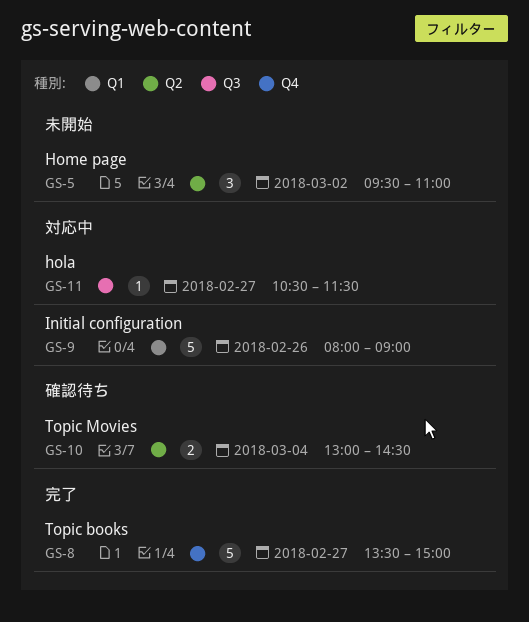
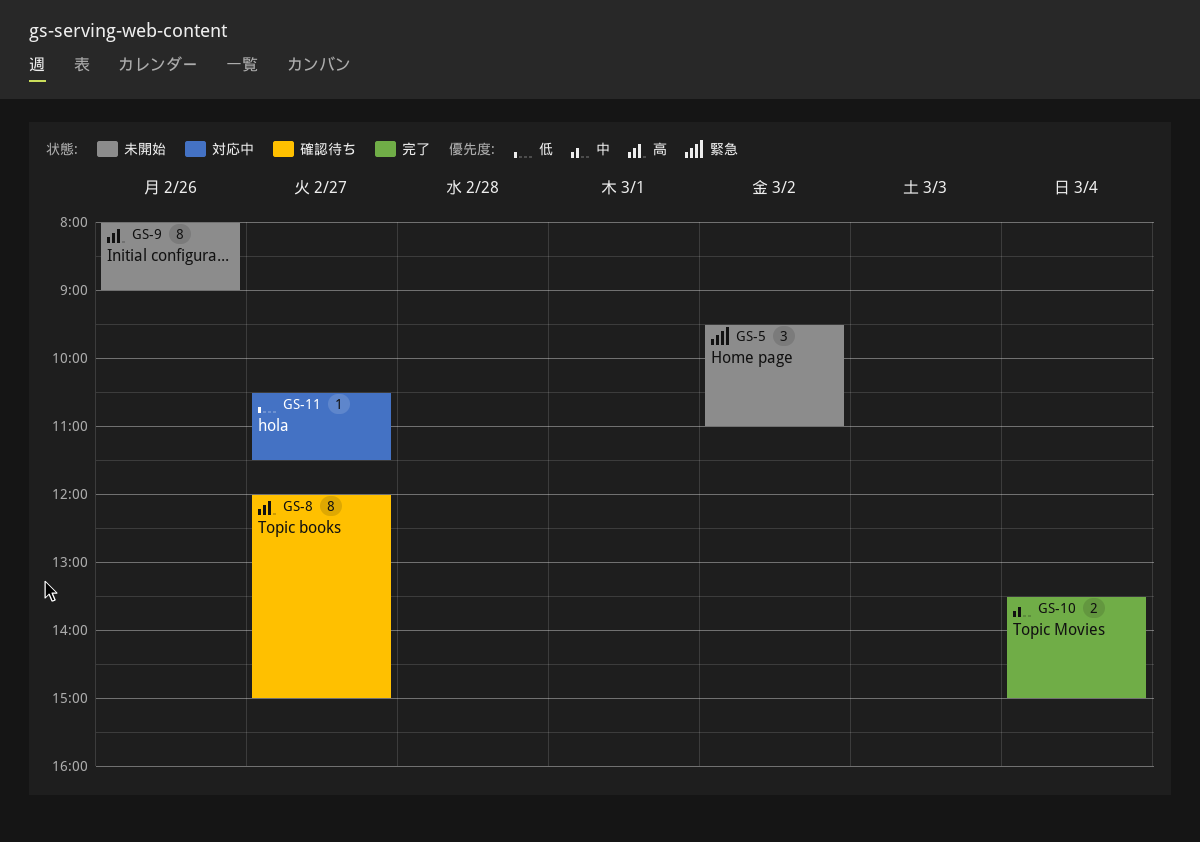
GS-8, status: 完了 -> 確認待ち
GS-8, estimate: 5 -> 8
GS-8, begins: 13:30 -> 12:00
GS-9, status: 対応中 -> 未開始
GS-9, estimate: 5 -> 8
GS-10, status: 確認待ち -> 完了
GS-10, begins: 13:00 -> 13:30
GS-10, ends: 14:30 -> 15:00

